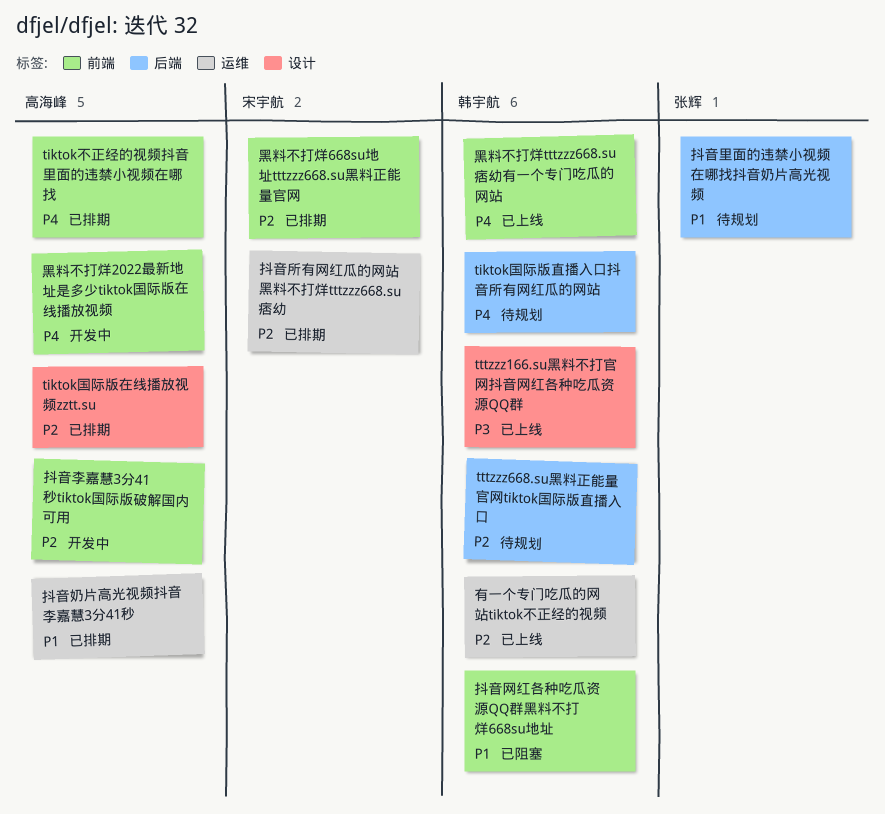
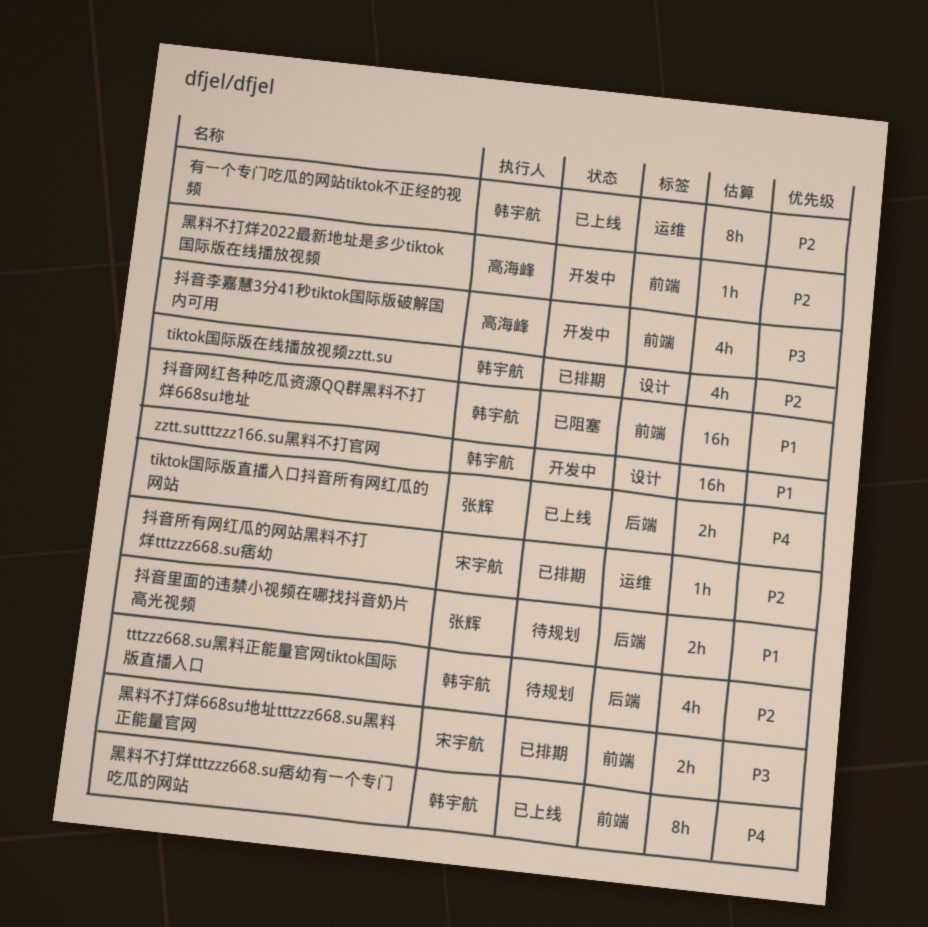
tiktok不正经的视频抖音里面的违禁小视频在哪找: present -> none
tiktok国际版在线播放视频zztt.su, owner: 高海峰 -> 韩宇航
tiktok国际版直播入口抖音所有网红瓜的网站, status: 待规划 -> 已上线
tiktok国际版直播入口抖音所有网红瓜的网站, owner: 韩宇航 -> 张辉
tttzzz166.su黑料不打官网抖音网红各种吃瓜资源QQ群: present -> none
zztt.sutttzzz166.su黑料不打官网: none -> present
抖音奶片高光视频抖音李嘉慧3分41秒: present -> none
抖音李嘉慧3分41秒tiktok国际版破解国内可用, priority: P2 -> P3
黑料不打烊2022最新地址是多少tiktok国际版在线播放视频, priority: P4 -> P2
黑料不打烊668su地址tttzzz668.su黑料正能量官网, priority: P2 -> P3

